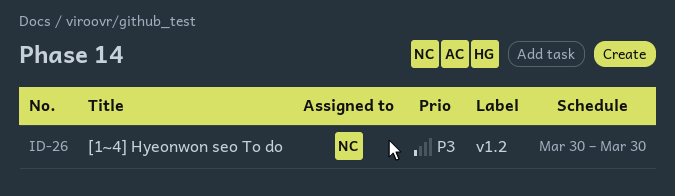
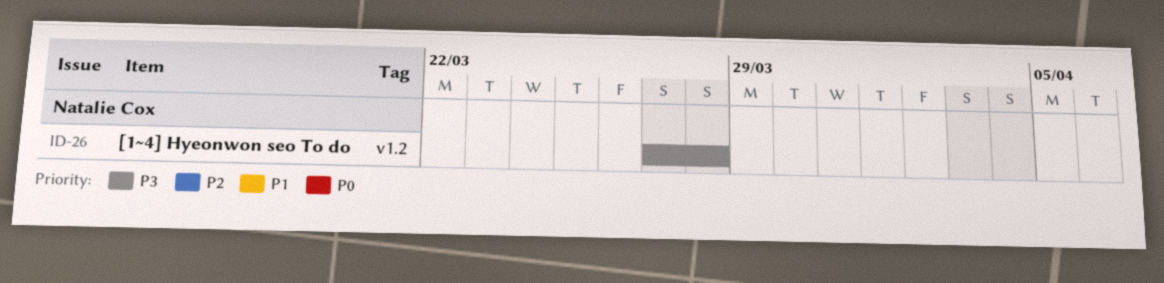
ID-26, start: Mar 30 -> Mar 27
ID-26, due: Mar 30 -> Mar 28

